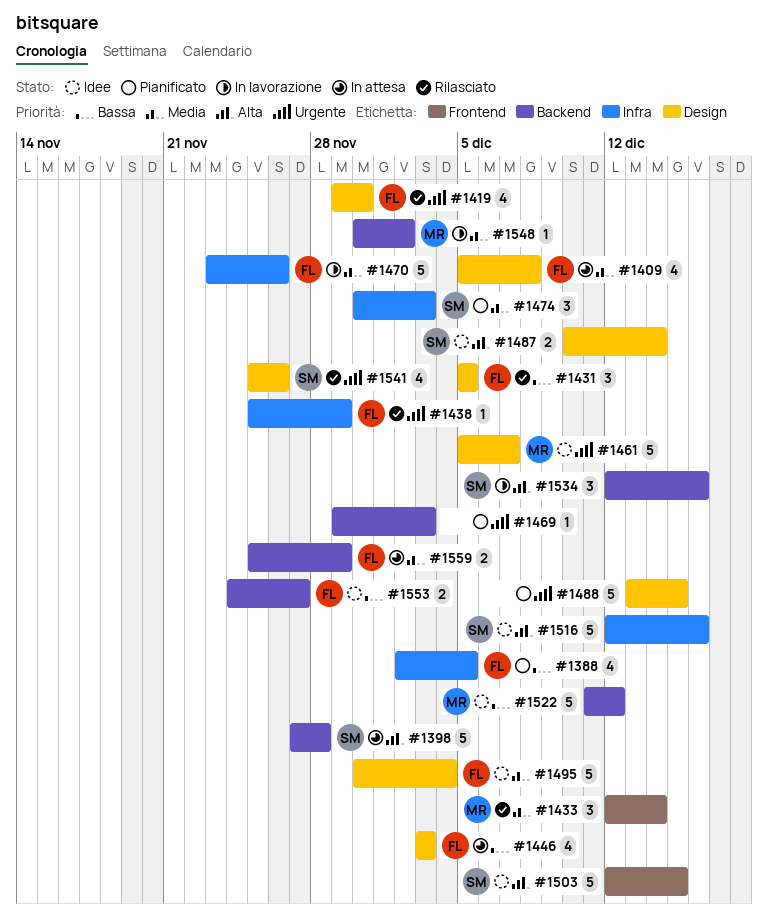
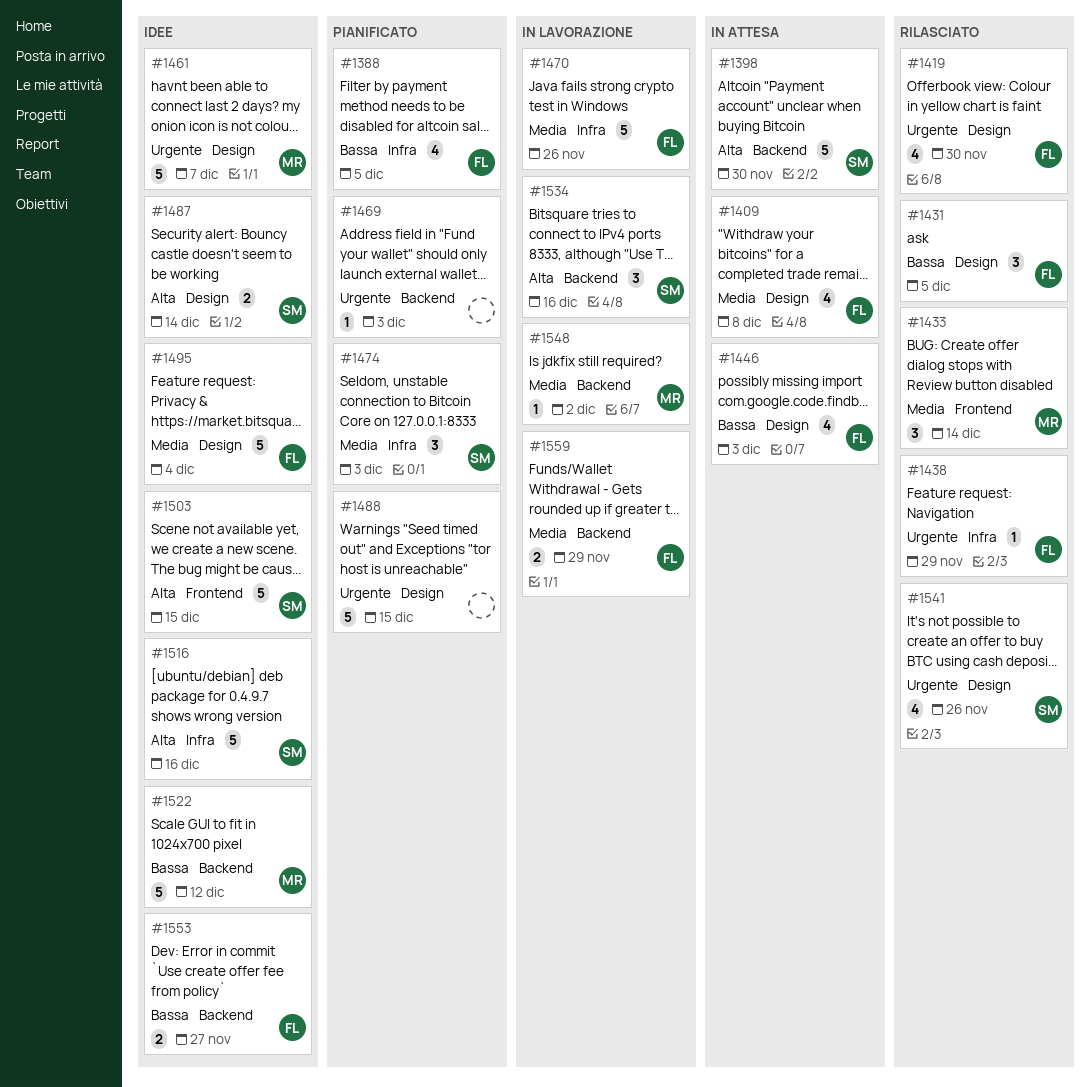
#1398, due: Nov 28 -> Nov 30
#1559, status: In attesa -> In lavorazione

